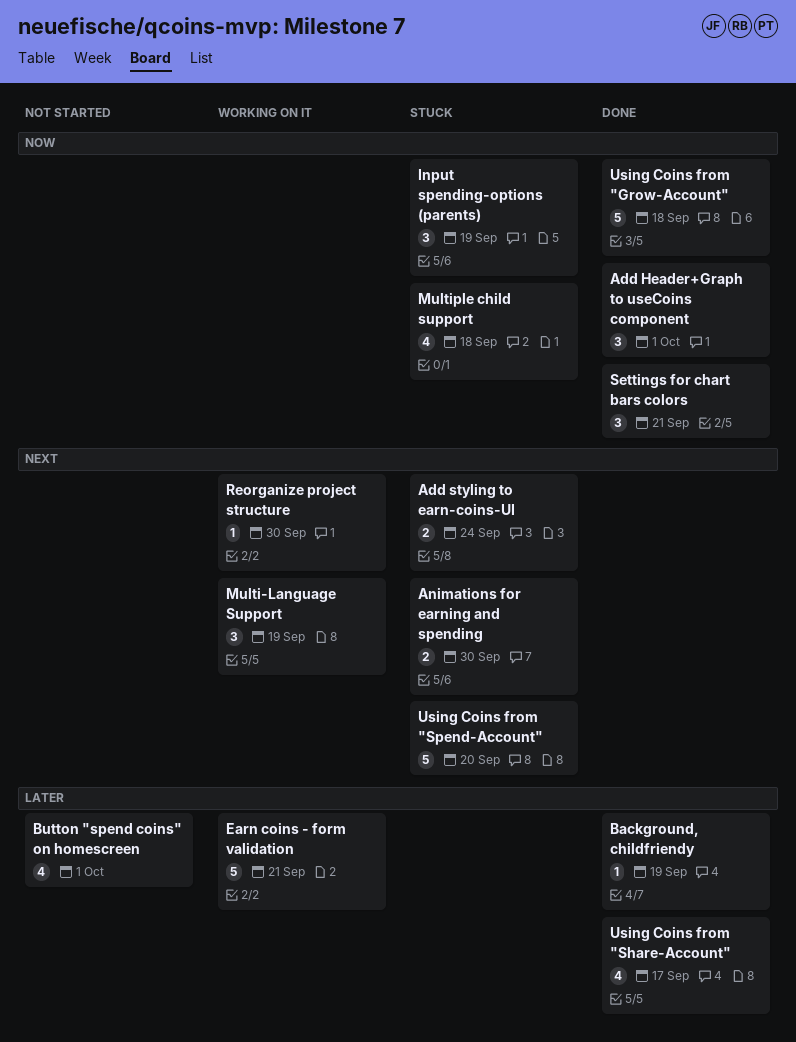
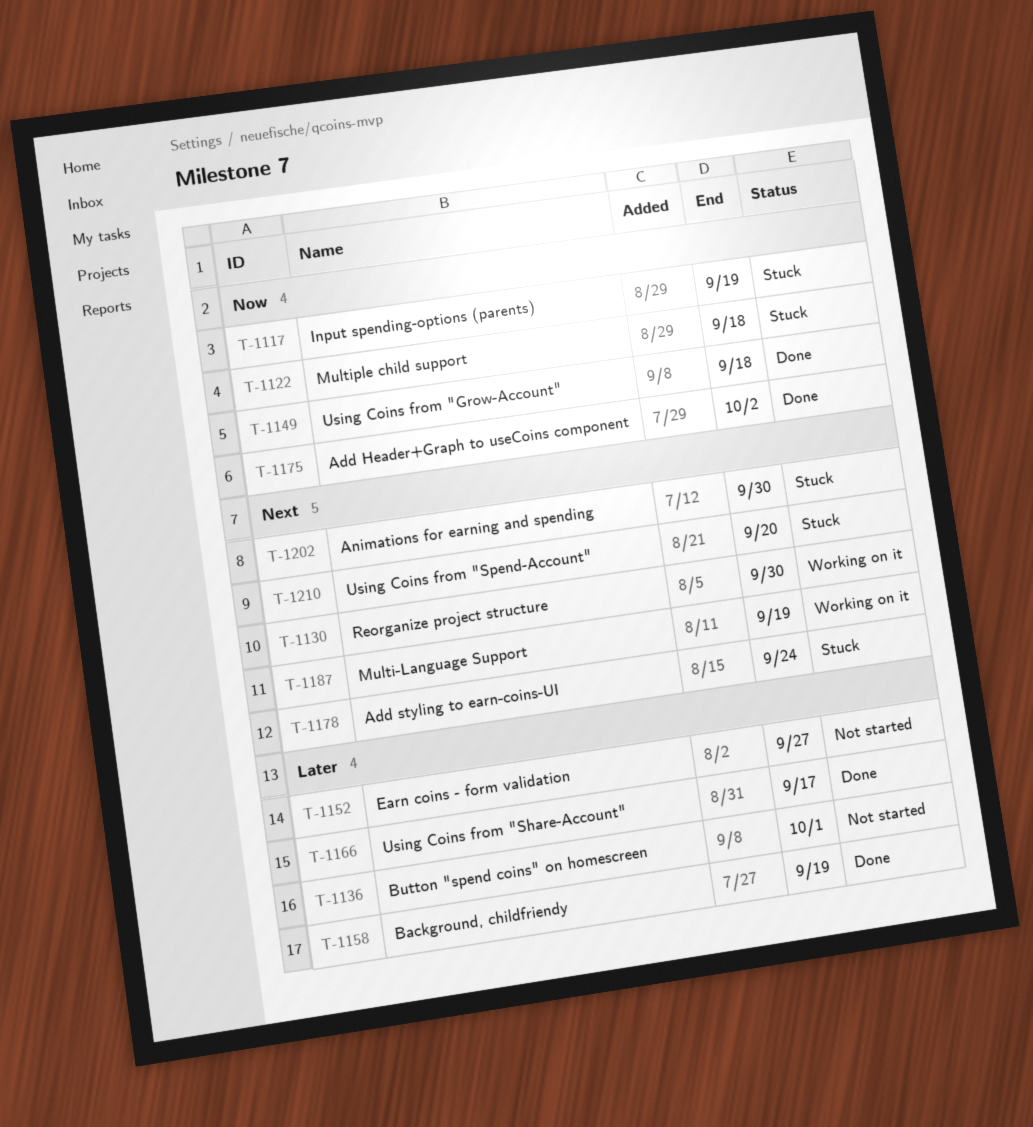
Add Header+Graph to useCoins component, due: Oct 1 -> Oct 2
Earn coins - form validation, status: Working on it -> Not started
Earn coins - form validation, due: Sep 21 -> Sep 27
Settings for chart bars colors: present -> none

